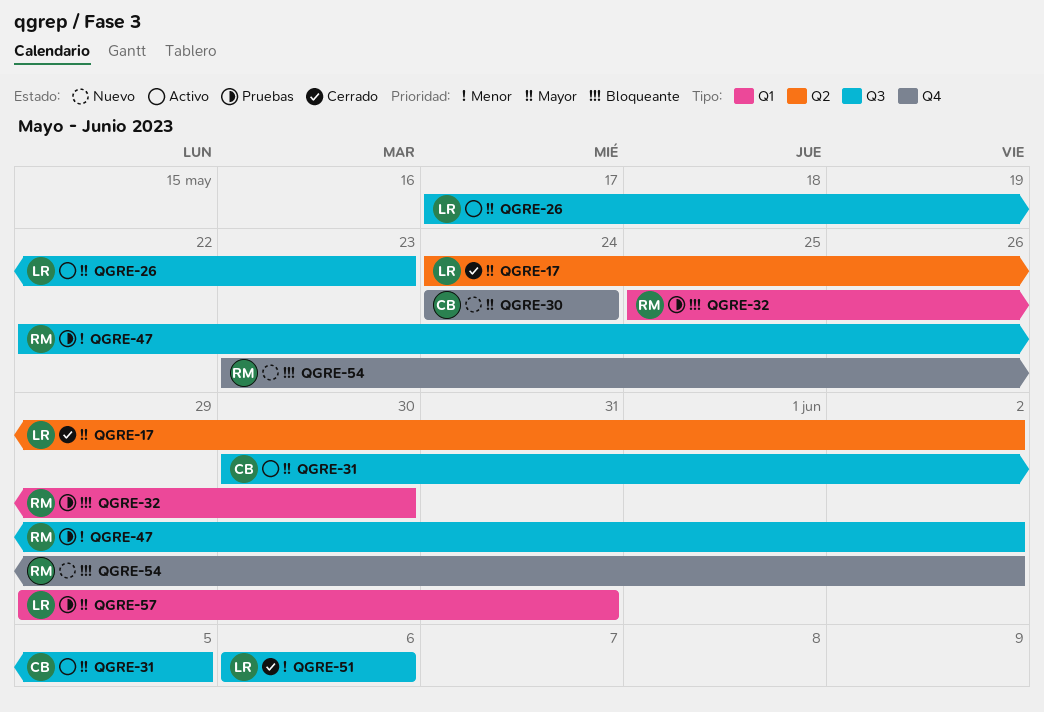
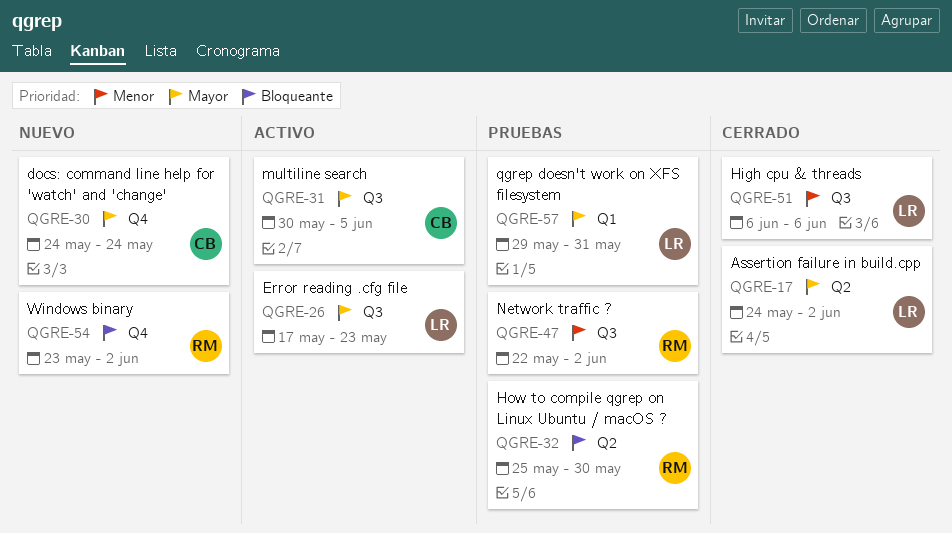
QGRE-32, label: Q1 -> Q2

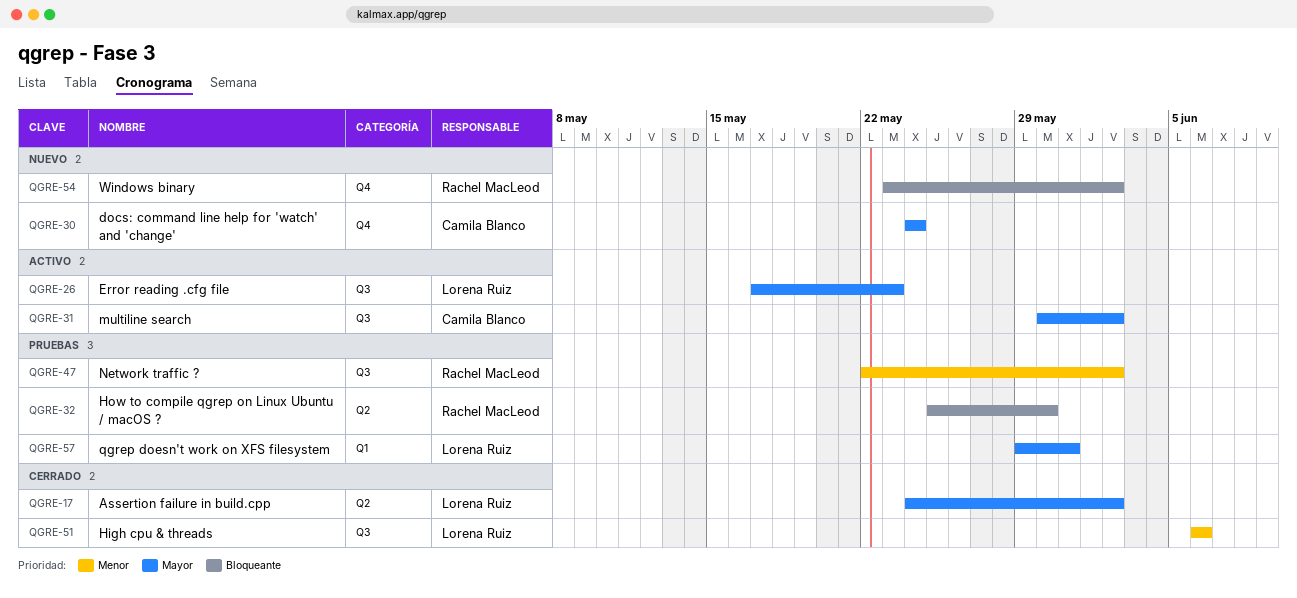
QGRE-31, due: Jun 5 -> Jun 2

